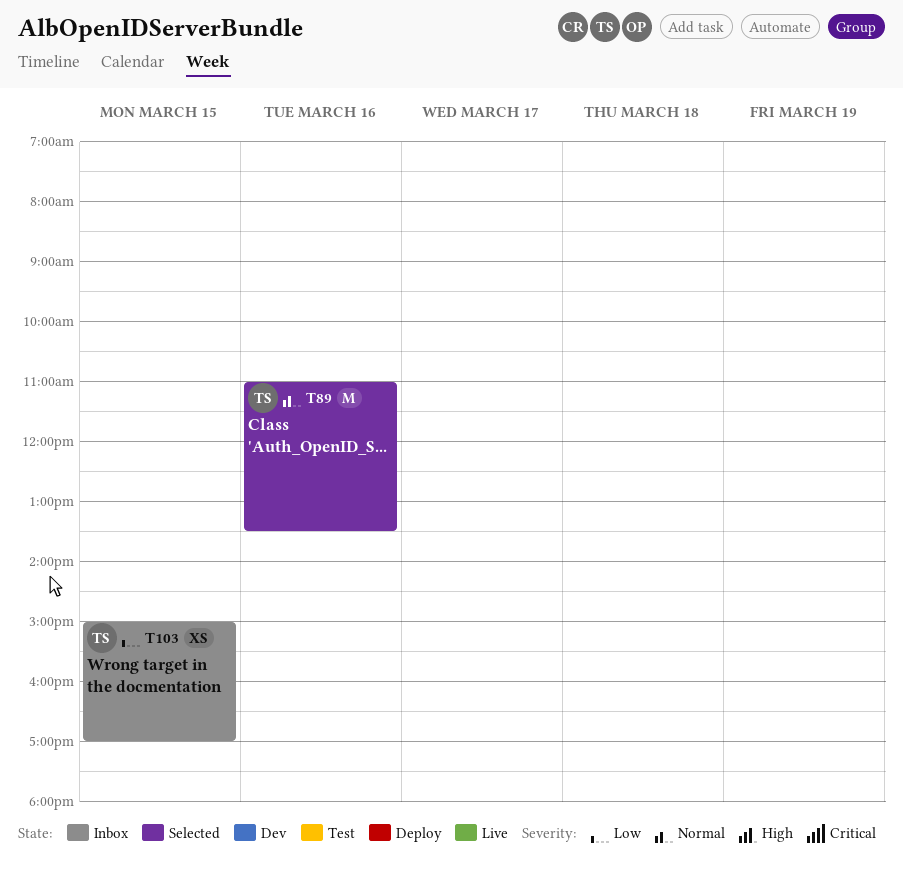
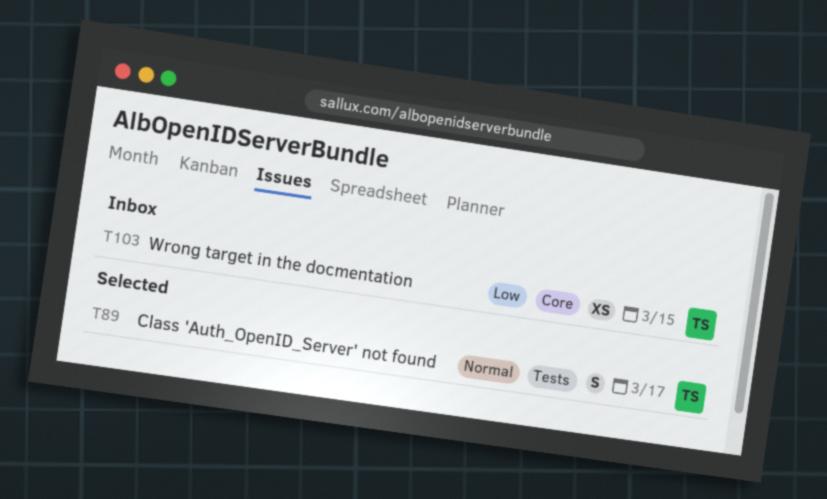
T89, estimate: M -> S
T89, day: Mar 16 -> Mar 17

